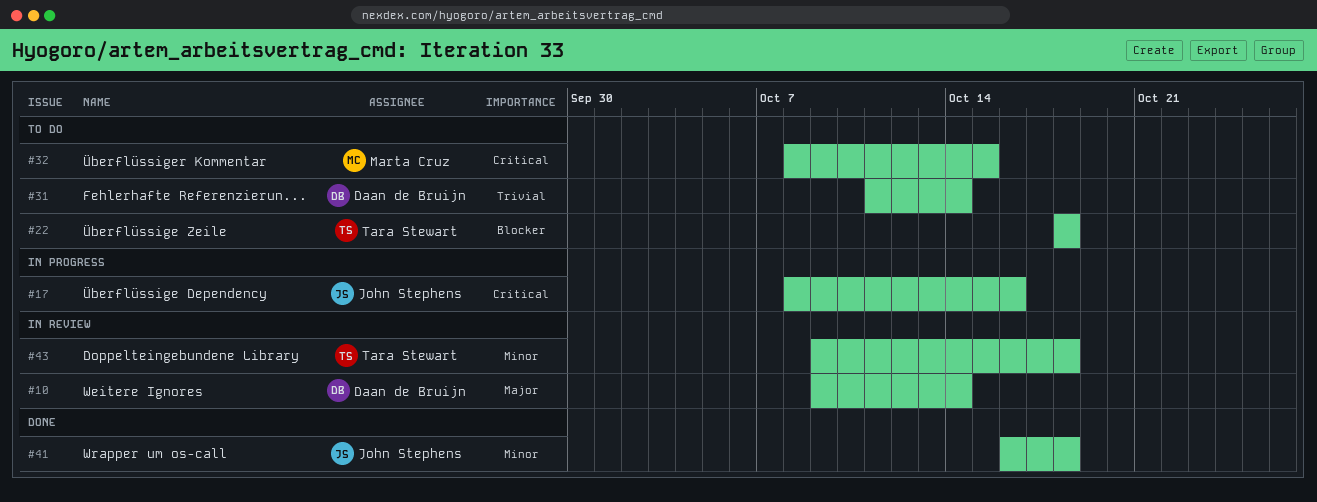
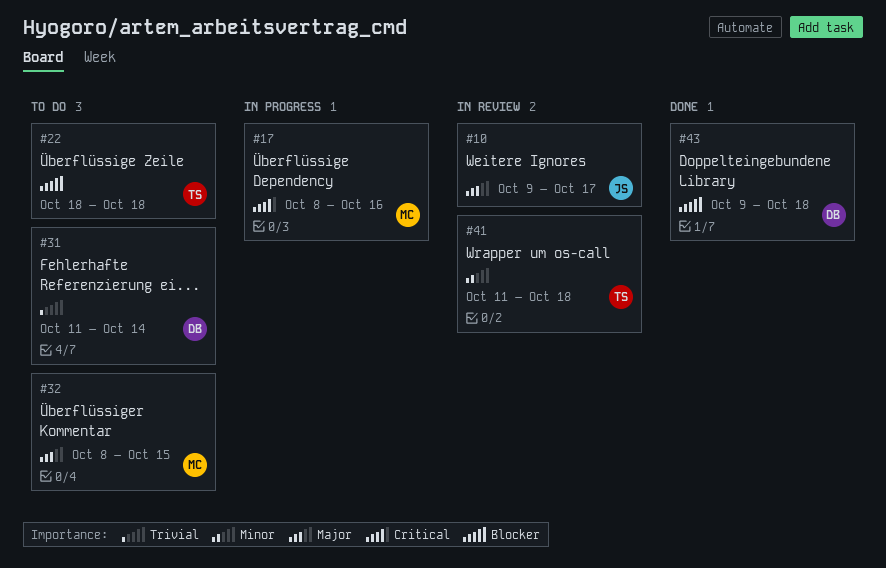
#10, owner: Daan de Bruijn -> John Stephens
#10, due: Oct 14 -> Oct 17
#17, owner: John Stephens -> Marta Cruz
#32, priority: Critical -> Major
#41, status: Done -> In review
#41, owner: John Stephens -> Tara Stewart
#41, start: Oct 16 -> Oct 11
#43, status: In review -> Done
#43, owner: Tara Stewart -> Daan de Bruijn
#43, priority: Minor -> Blocker

